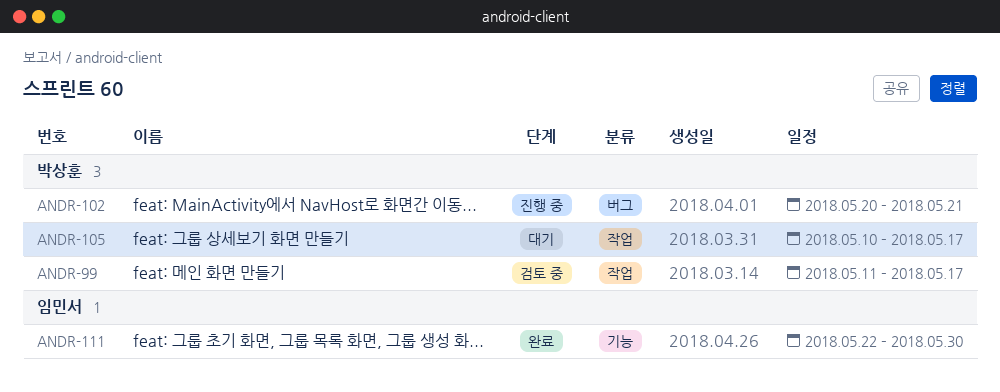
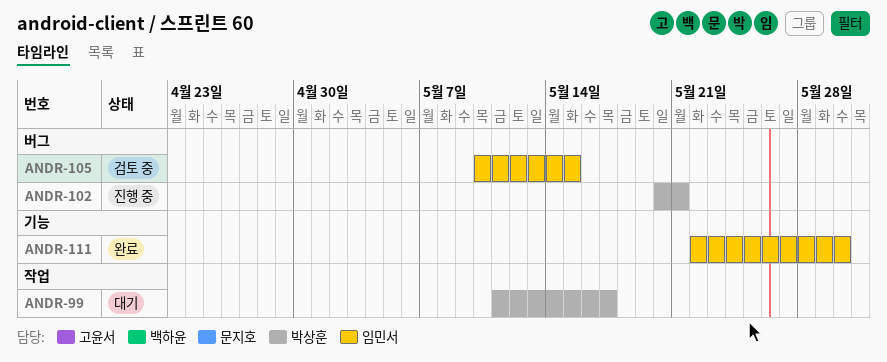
ANDR-99, status: 검토 중 -> 대기
ANDR-105, status: 대기 -> 검토 중
ANDR-105, owner: 박상훈 -> 임민서
ANDR-105, label: 작업 -> 버그
ANDR-105, due: May 17 -> May 15

